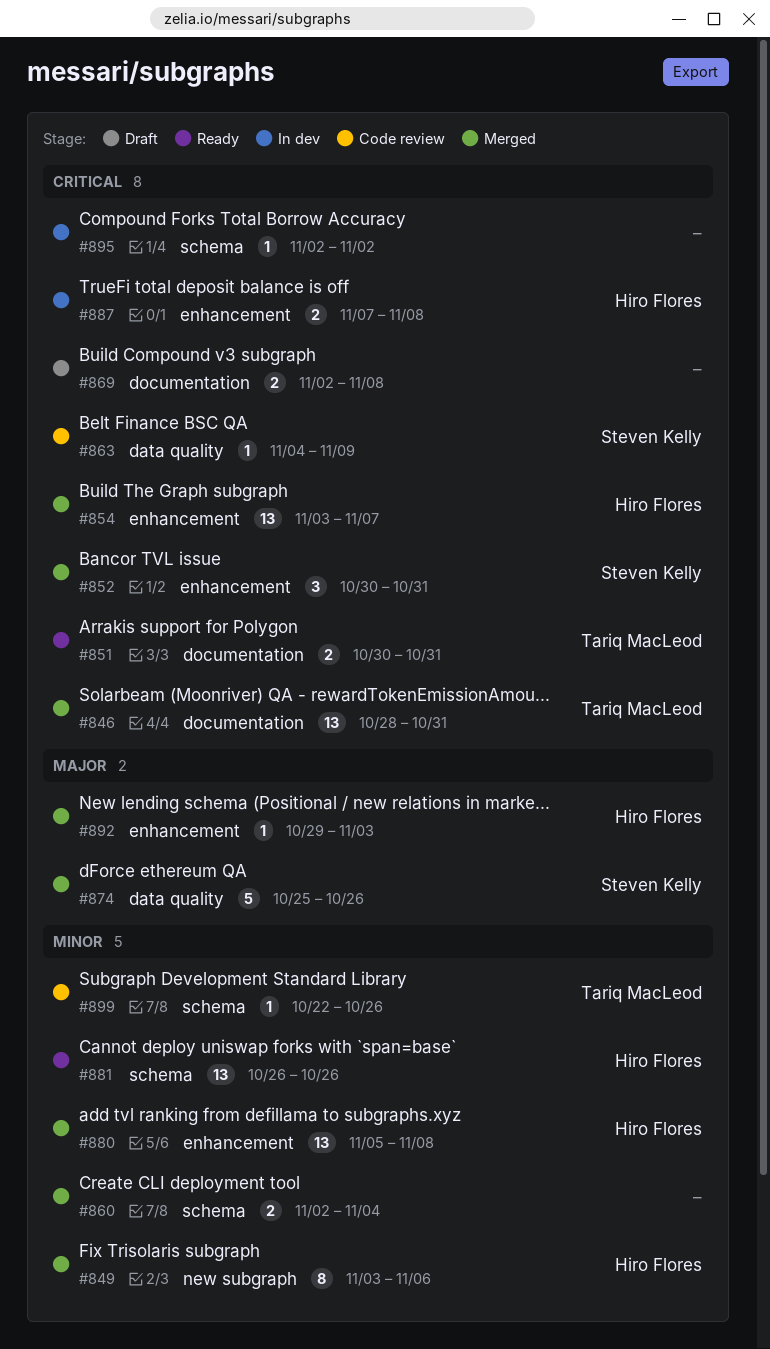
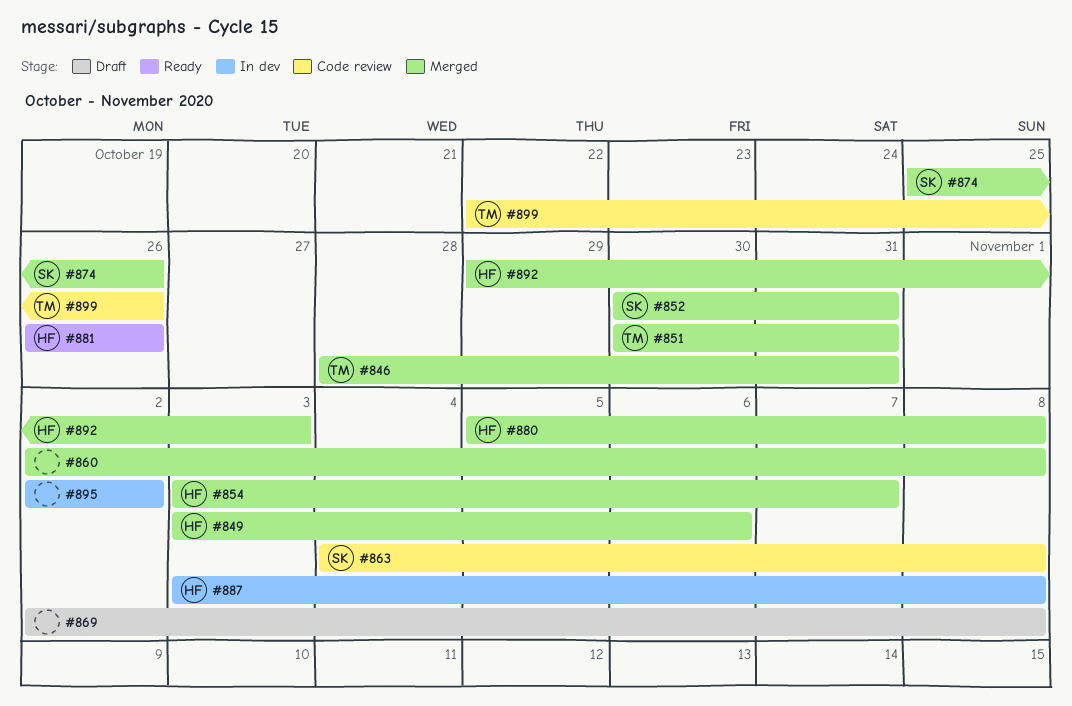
#851, status: Ready -> Merged
#860, due: Nov 4 -> Nov 8
#863, due: Nov 9 -> Nov 8
#887, start: Nov 7 -> Nov 3

